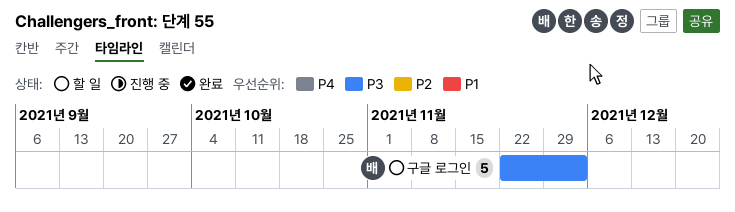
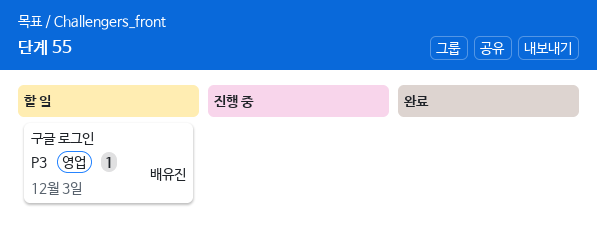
구글 로그인, estimate: 5 -> 1

